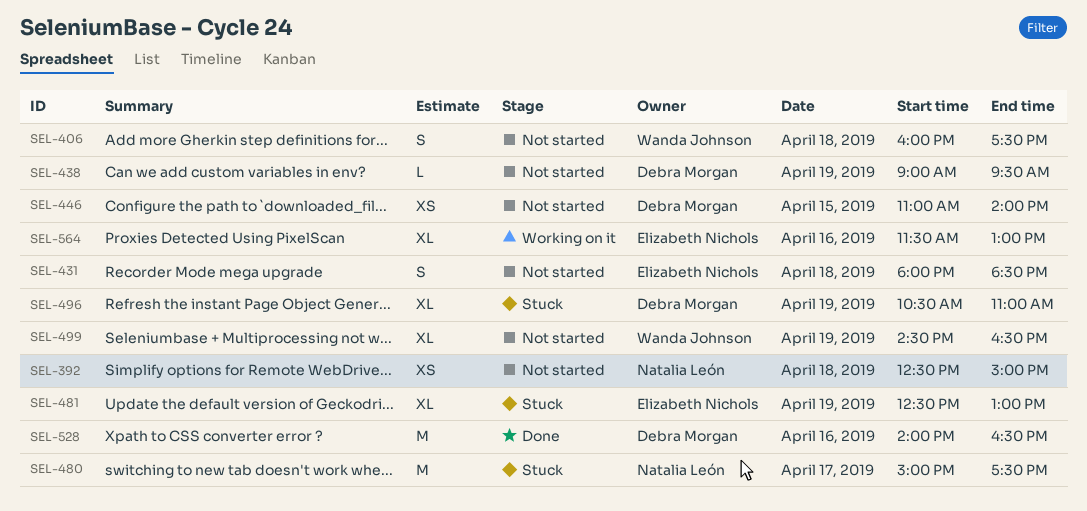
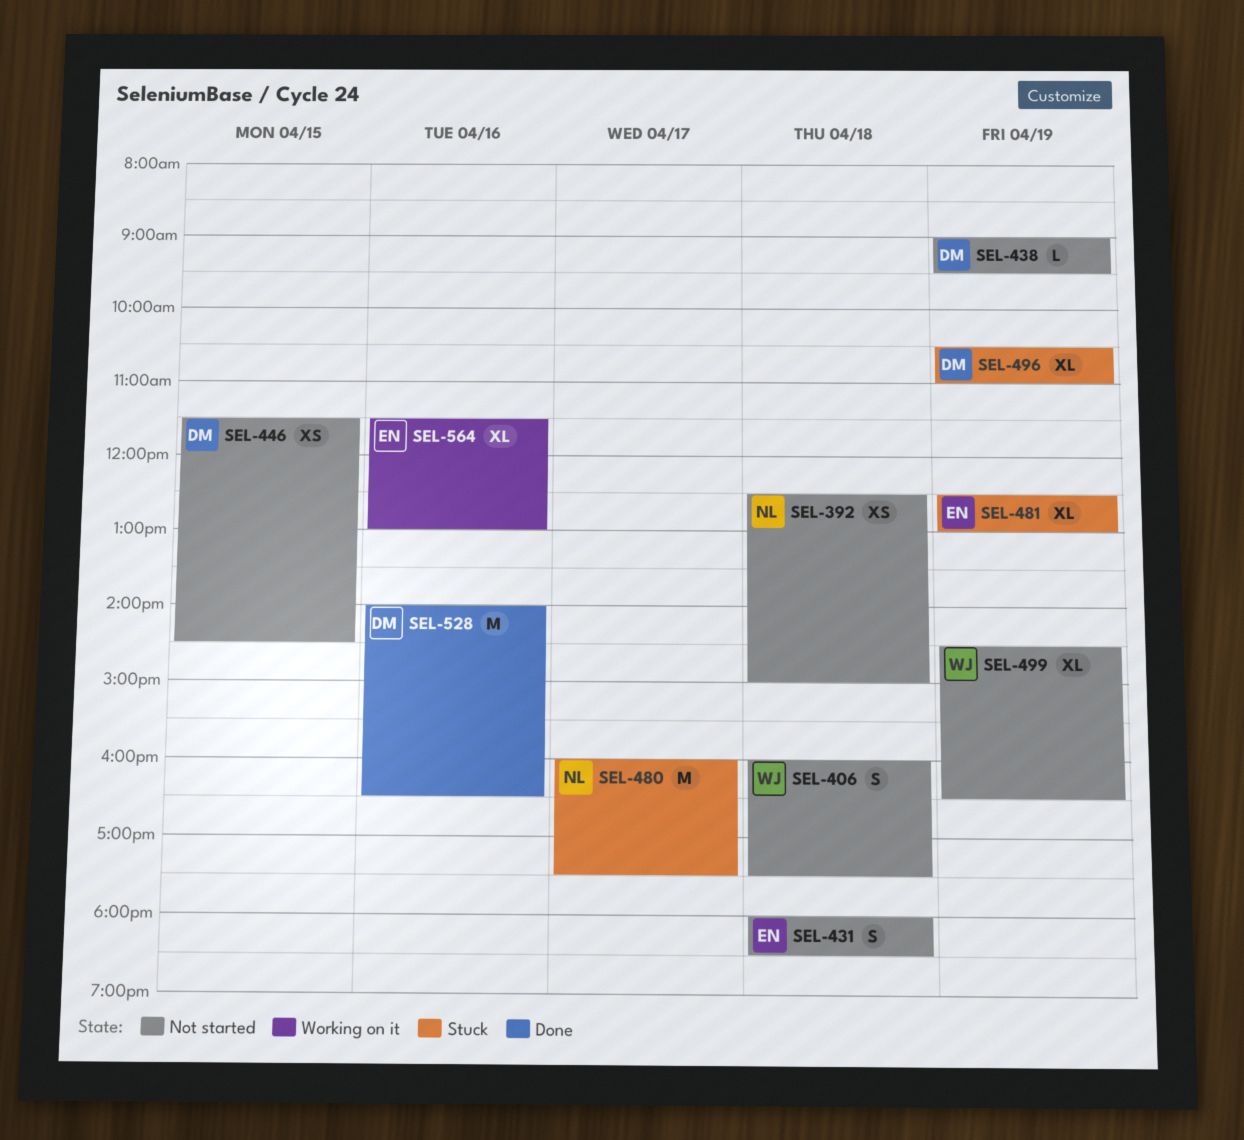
SEL-446, begins: 11:00 -> 11:30
SEL-446, ends: 14:00 -> 14:30
SEL-480, begins: 15:00 -> 16:00

